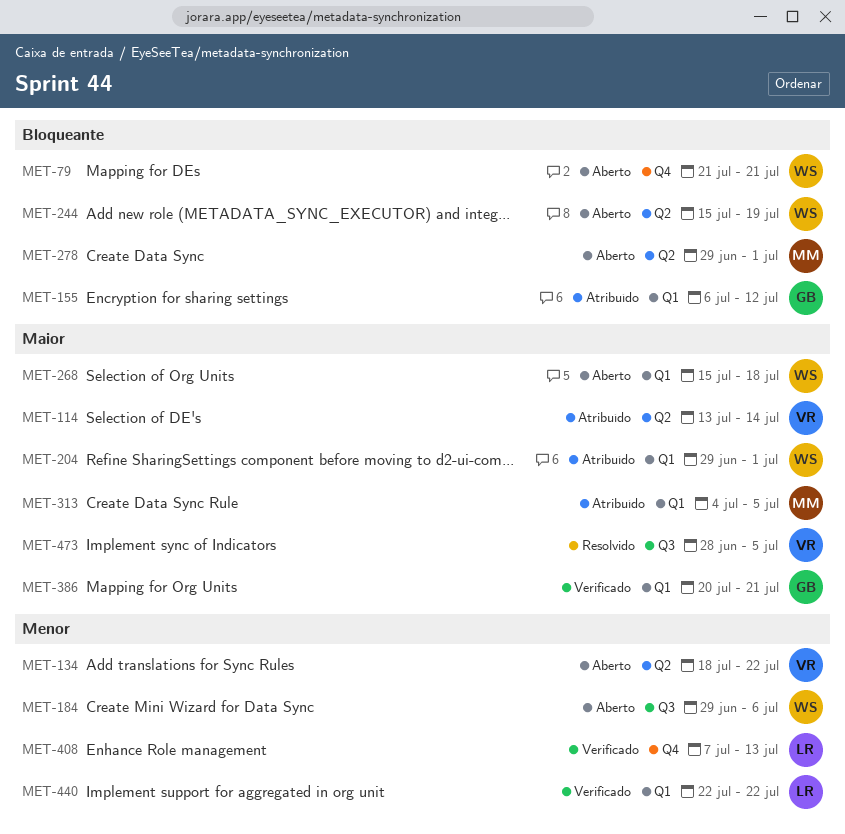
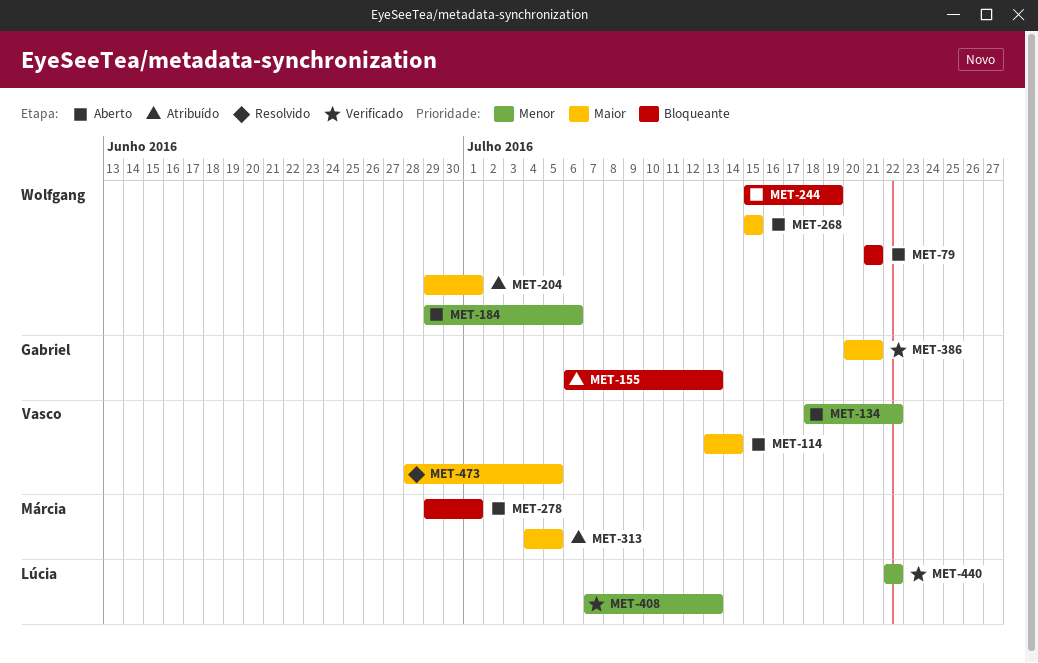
MET-114, status: Atribuído -> Aberto
MET-155, due: Jul 12 -> Jul 13
MET-268, due: Jul 18 -> Jul 15

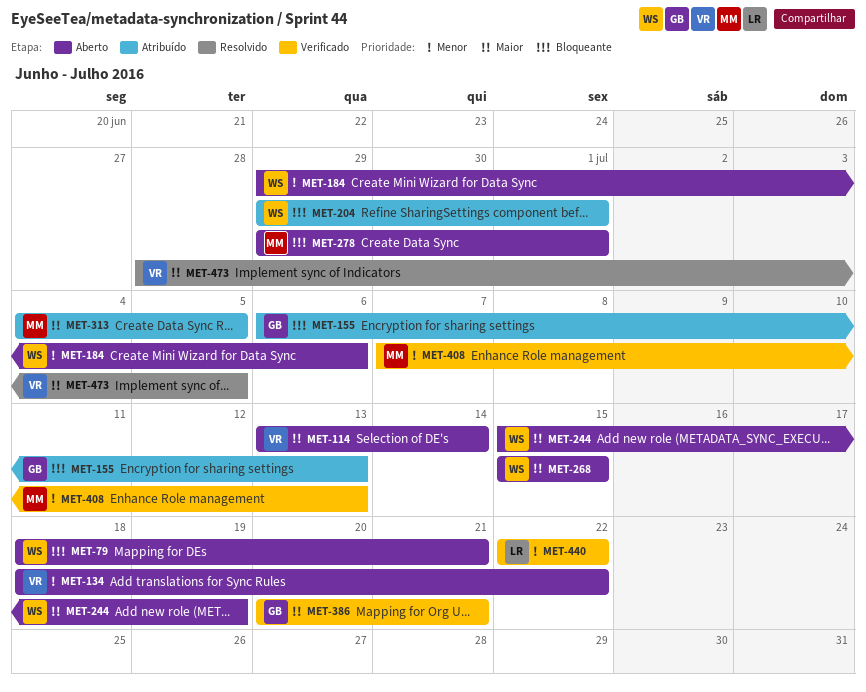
MET-79, start: Jul 21 -> Jul 18
MET-204, priority: Maior -> Bloqueante
MET-244, priority: Bloqueante -> Maior
MET-408, owner: Lúcia -> Márcia

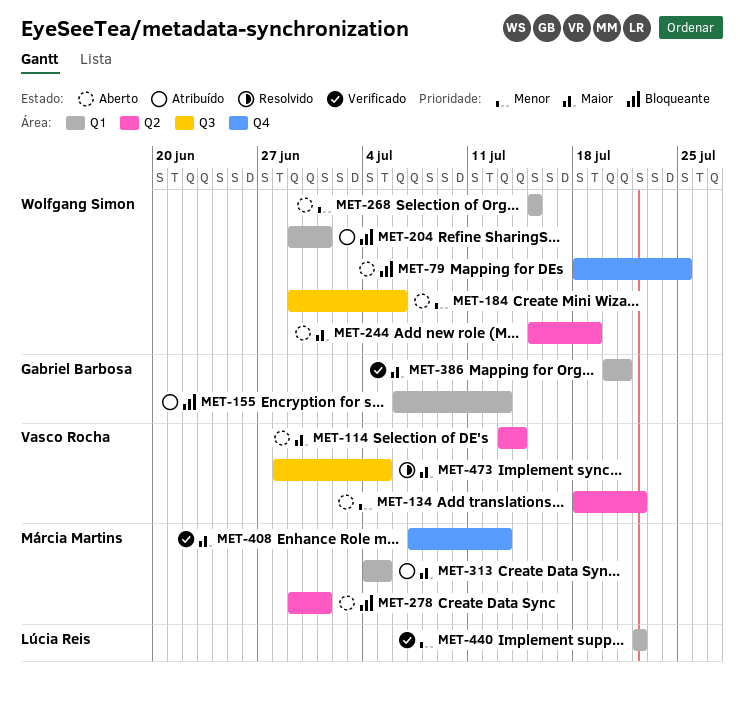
MET-79, due: Jul 21 -> Jul 25
MET-268, priority: Maior -> Menor
MET-408, priority: Menor -> Maior

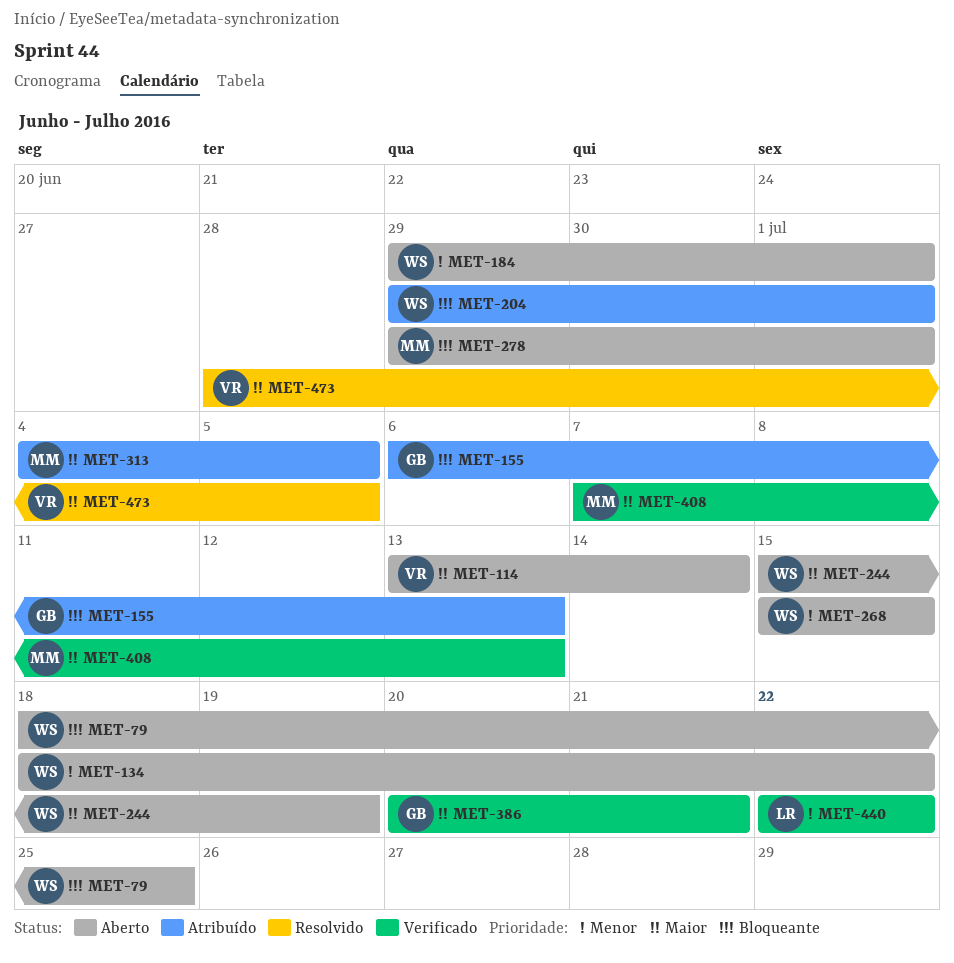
MET-134, owner: Vasco Rocha -> Wolfgang Simon
MET-184, due: Jul 6 -> Jul 1

